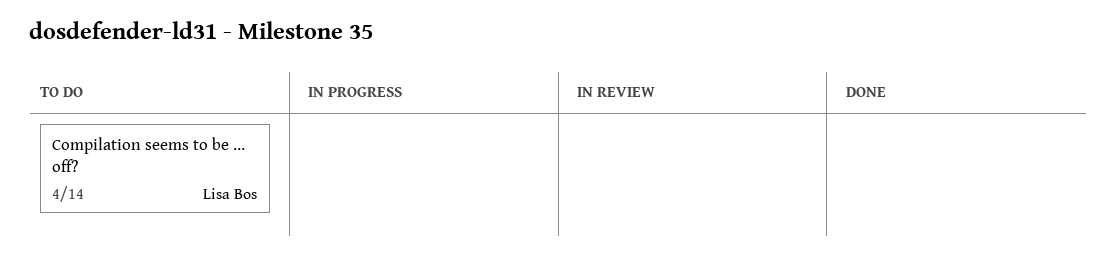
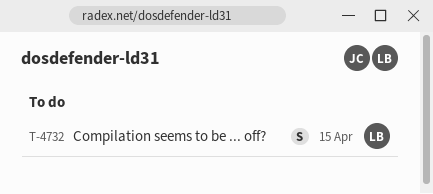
Compilation seems to be ... off?, due: Apr 14 -> Apr 15

